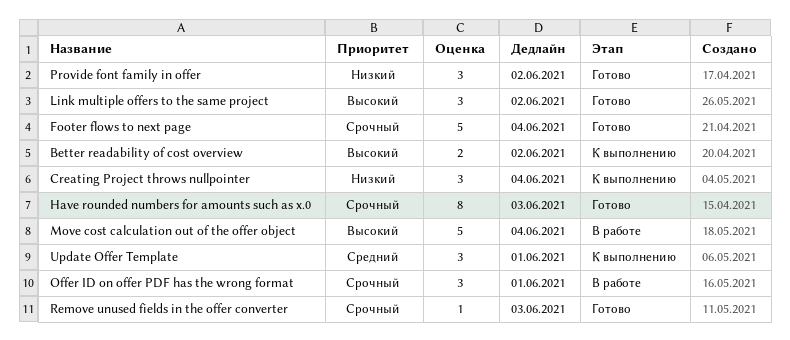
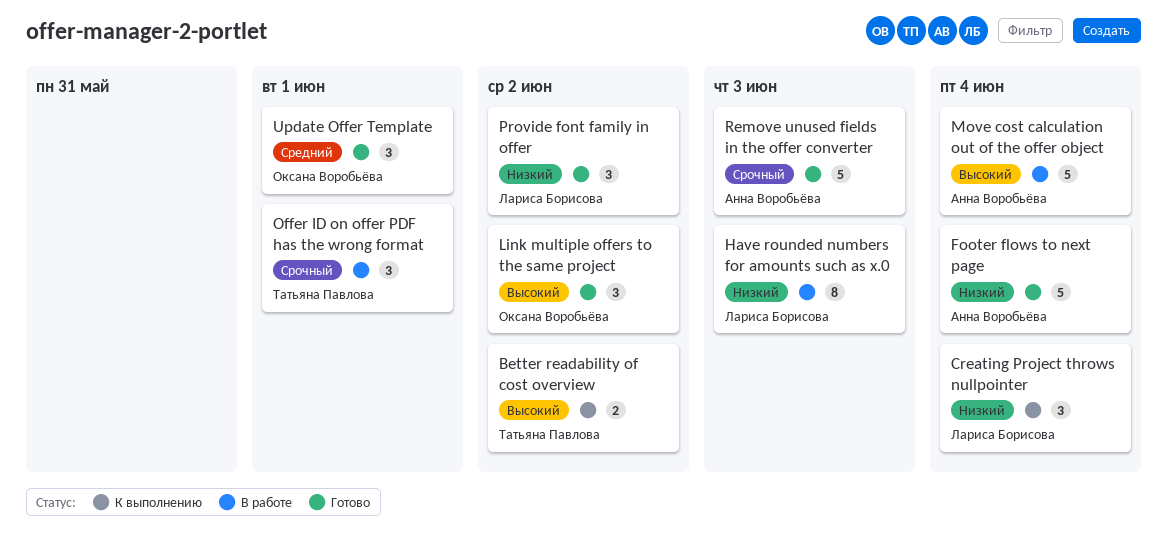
Footer flows to next page, priority: Срочный -> Низкий
Have rounded numbers for amounts such as x.0, status: Готово -> В работе
Have rounded numbers for amounts such as x.0, priority: Срочный -> Низкий
Remove unused fields in the offer converter, estimate: 1 -> 5
Update Offer Template, status: К выполнению -> Готово

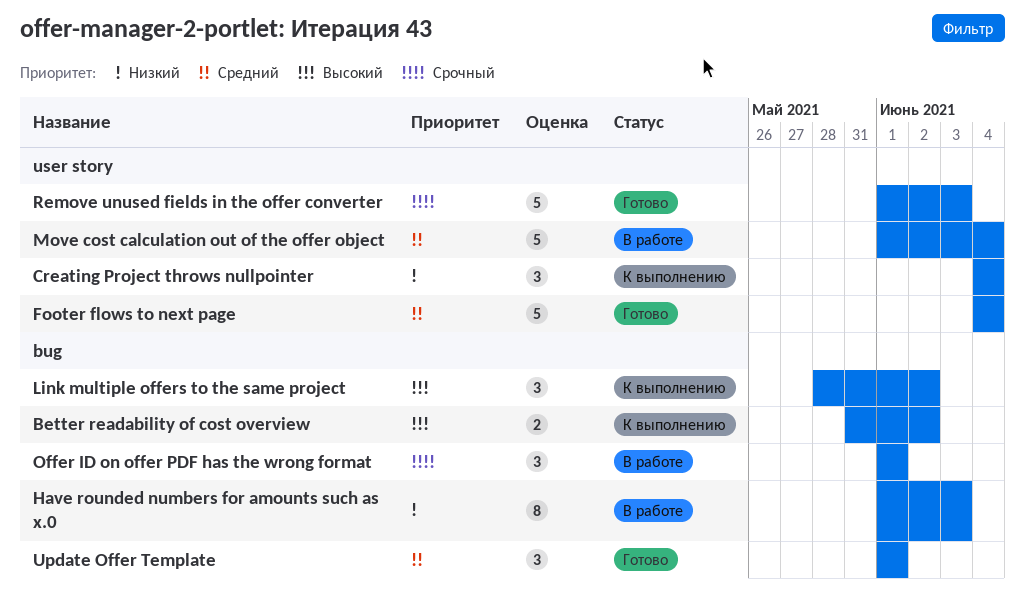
Footer flows to next page, priority: Низкий -> Средний
Link multiple offers to the same project, status: Готово -> К выполнению
Move cost calculation out of the offer object, priority: Высокий -> Средний
Provide font family in offer: present -> none

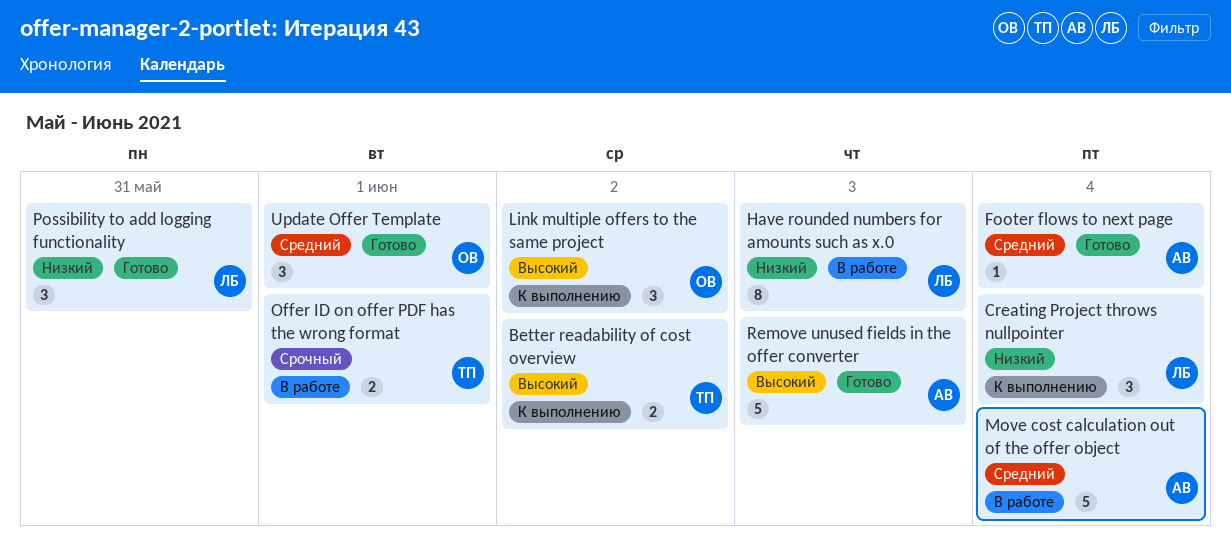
Footer flows to next page, estimate: 5 -> 1
Offer ID on offer PDF has the wrong format, estimate: 3 -> 2
Possibility to add logging functionality: none -> present
Remove unused fields in the offer converter, priority: Срочный -> Высокий

